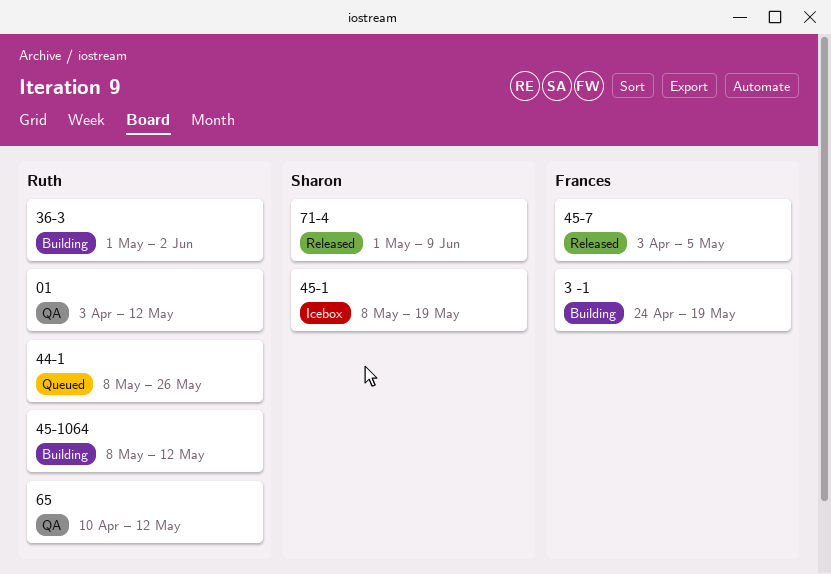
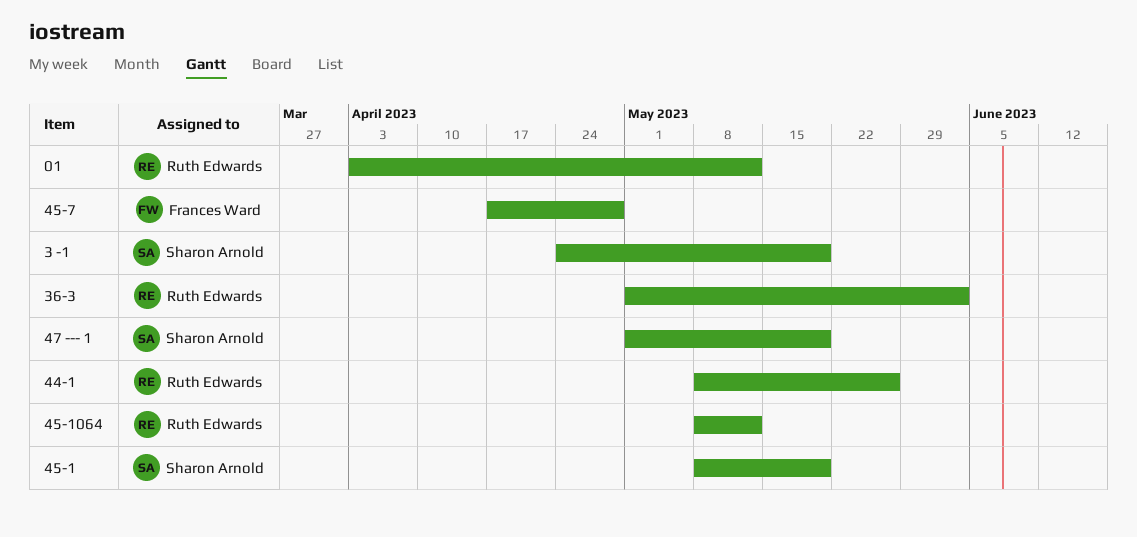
3 -1, owner: Frances Ward -> Sharon Arnold
45-7, start: Apr 3 -> Apr 17
45-7, due: May 5 -> Apr 28
47 --- 1: none -> present
65: present -> none
71-4: present -> none

